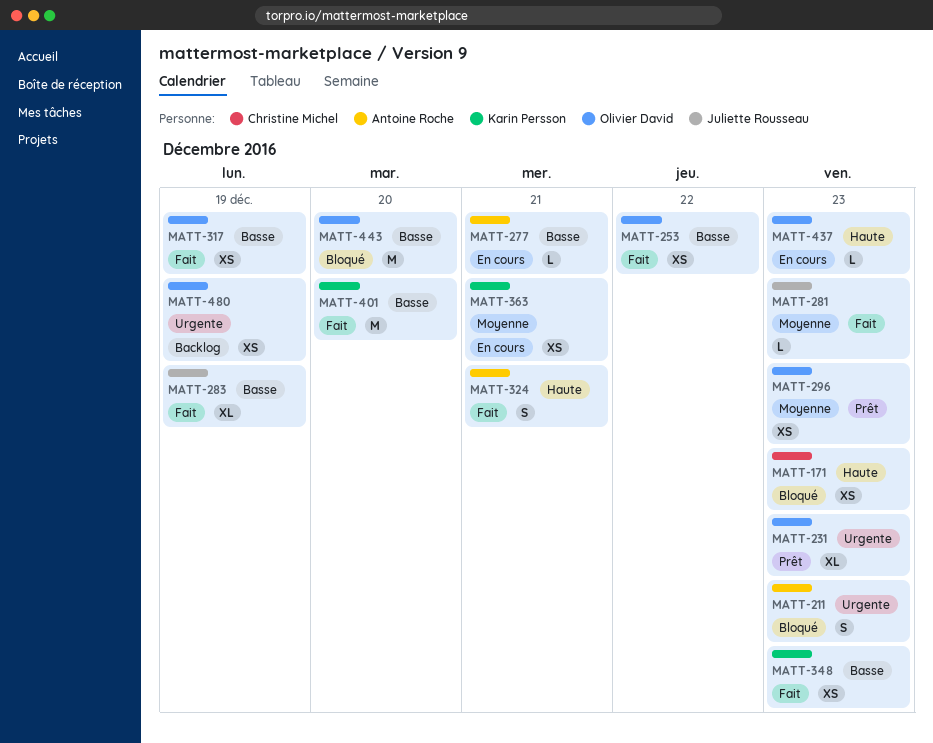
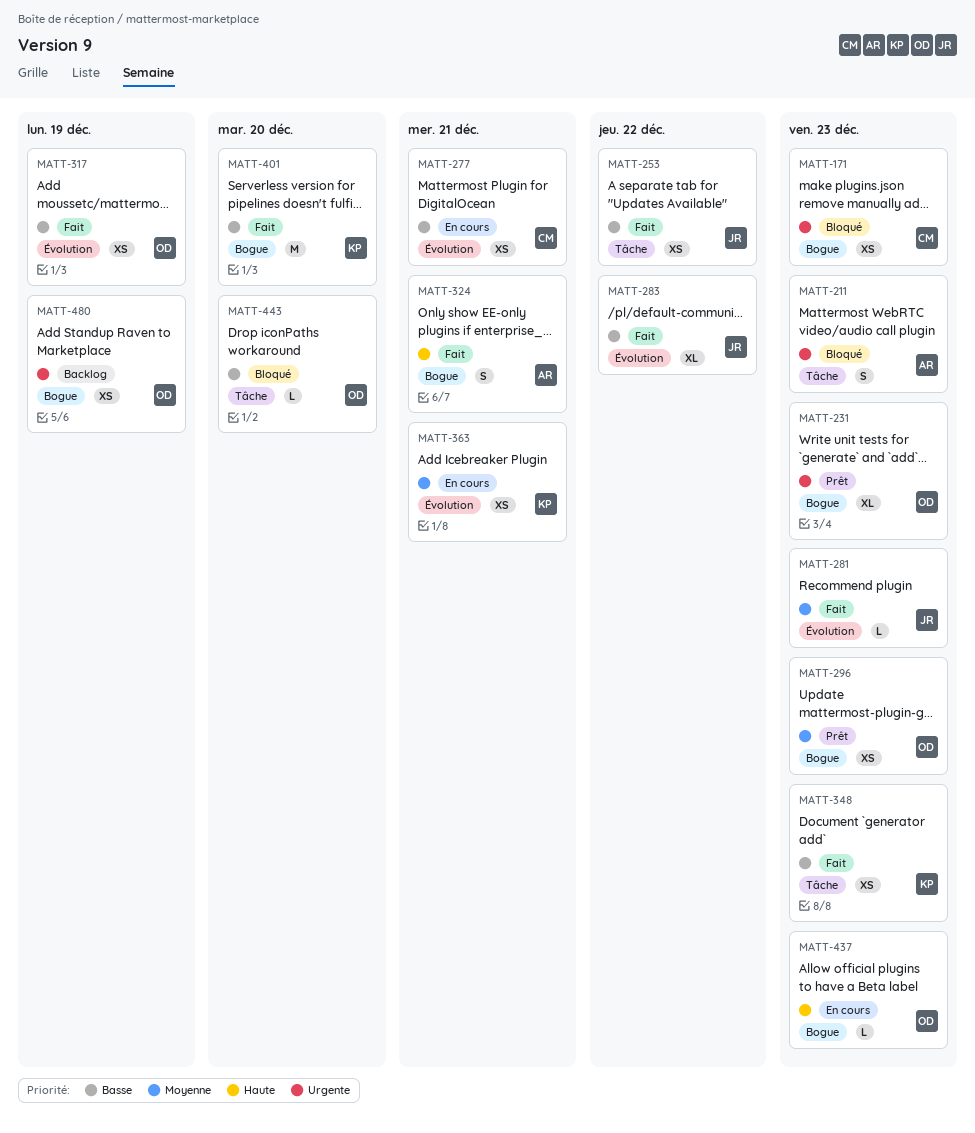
MATT-171, priority: Haute -> Urgente
MATT-253, owner: Olivier David -> Juliette Rousseau
MATT-277, owner: Antoine Roche -> Christine Michel
MATT-277, estimate: L -> XS
MATT-283, due: Dec 19 -> Dec 22
MATT-443, estimate: M -> L

